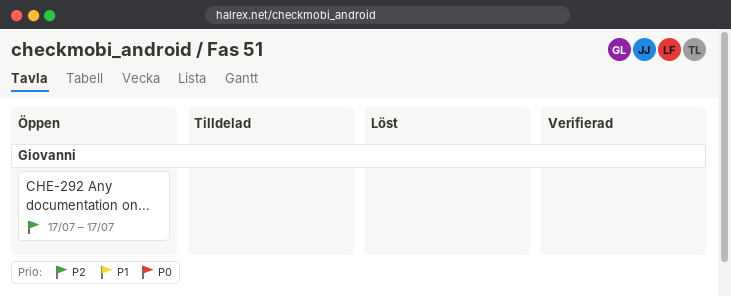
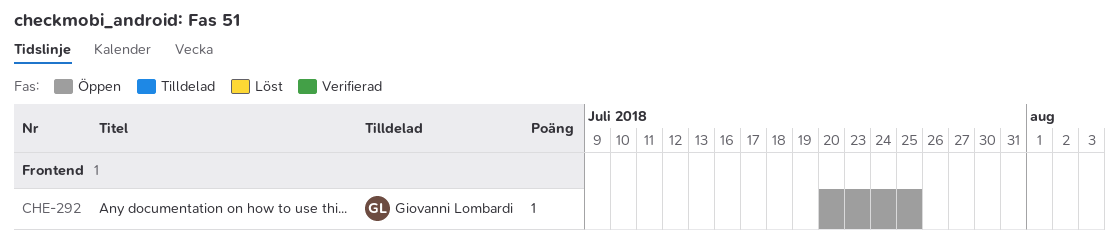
CHE-292, start: Jul 17 -> Jul 20
CHE-292, due: Jul 17 -> Jul 25

